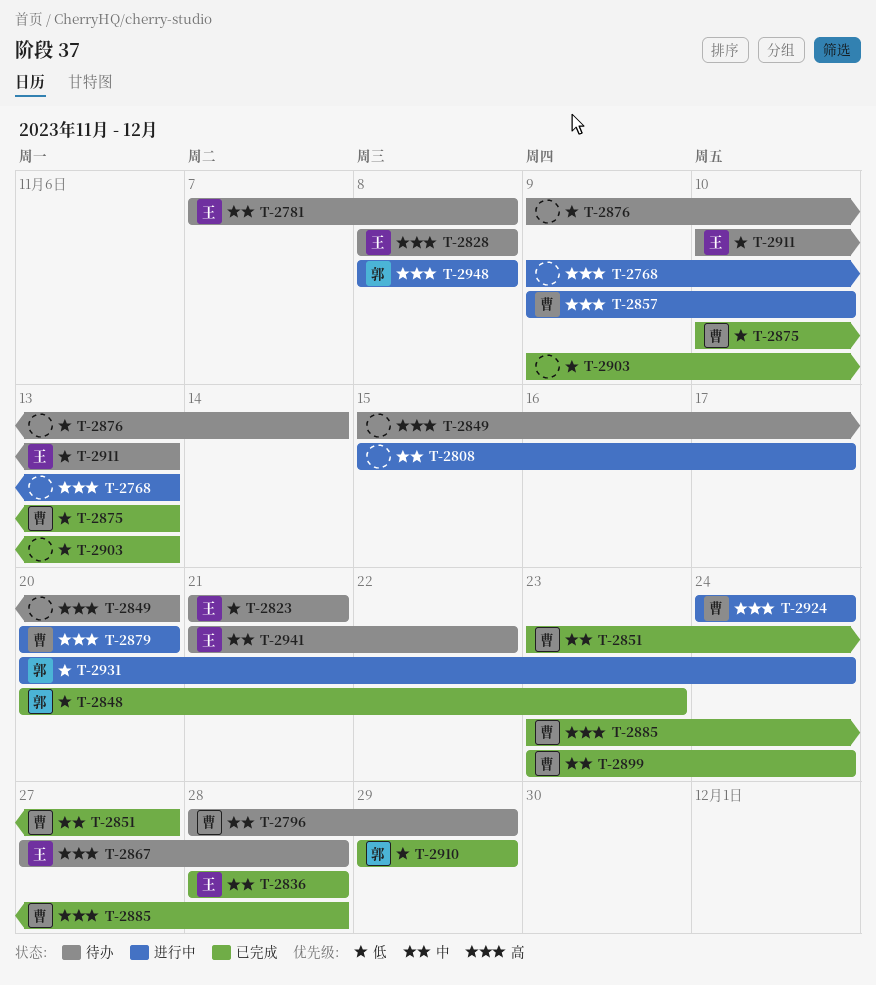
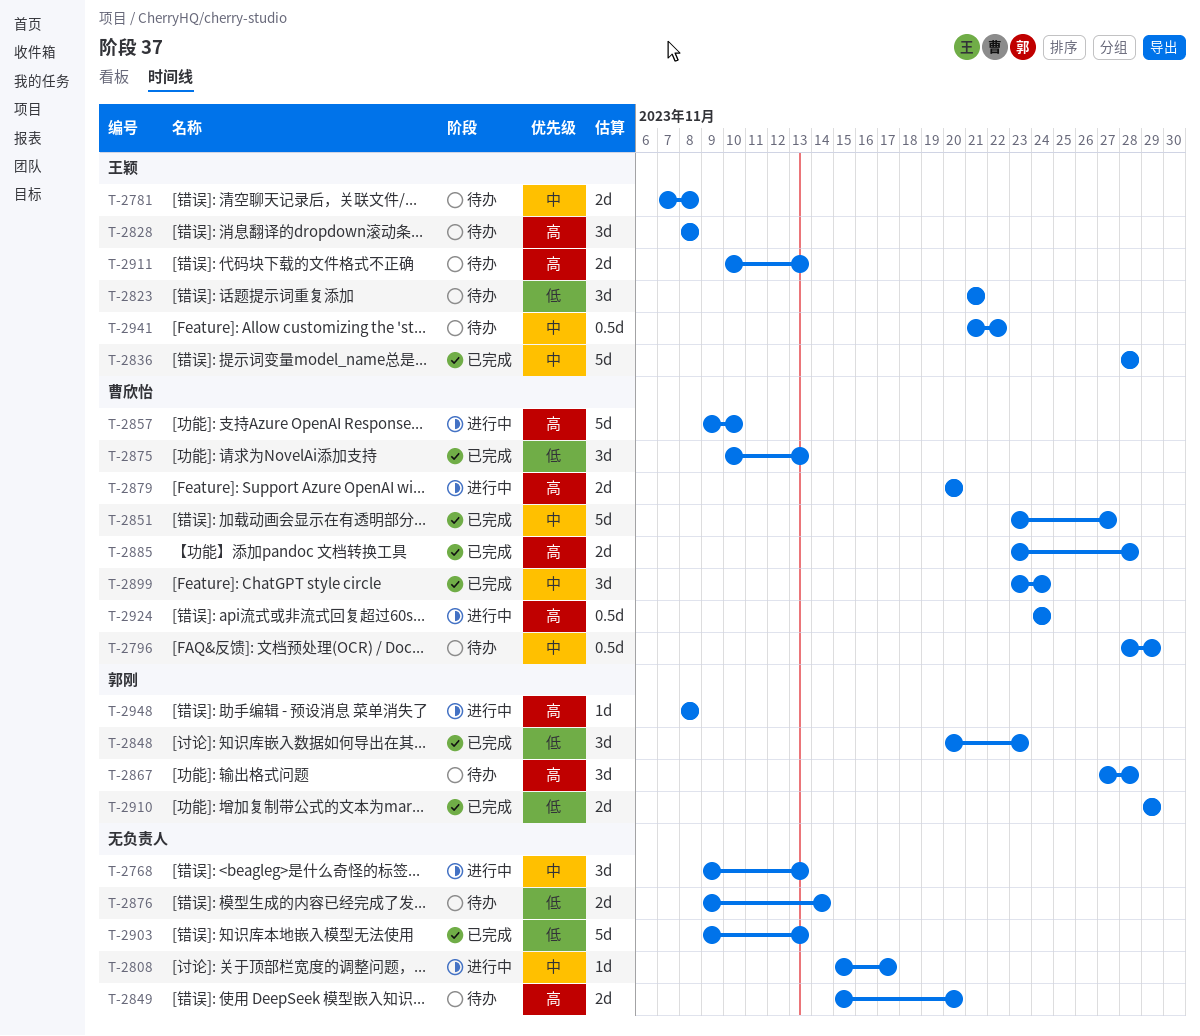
T-2768, priority: 高 -> 中
T-2867, owner: 王颖 -> 郭刚
T-2911, priority: 低 -> 高
T-2931: present -> none

